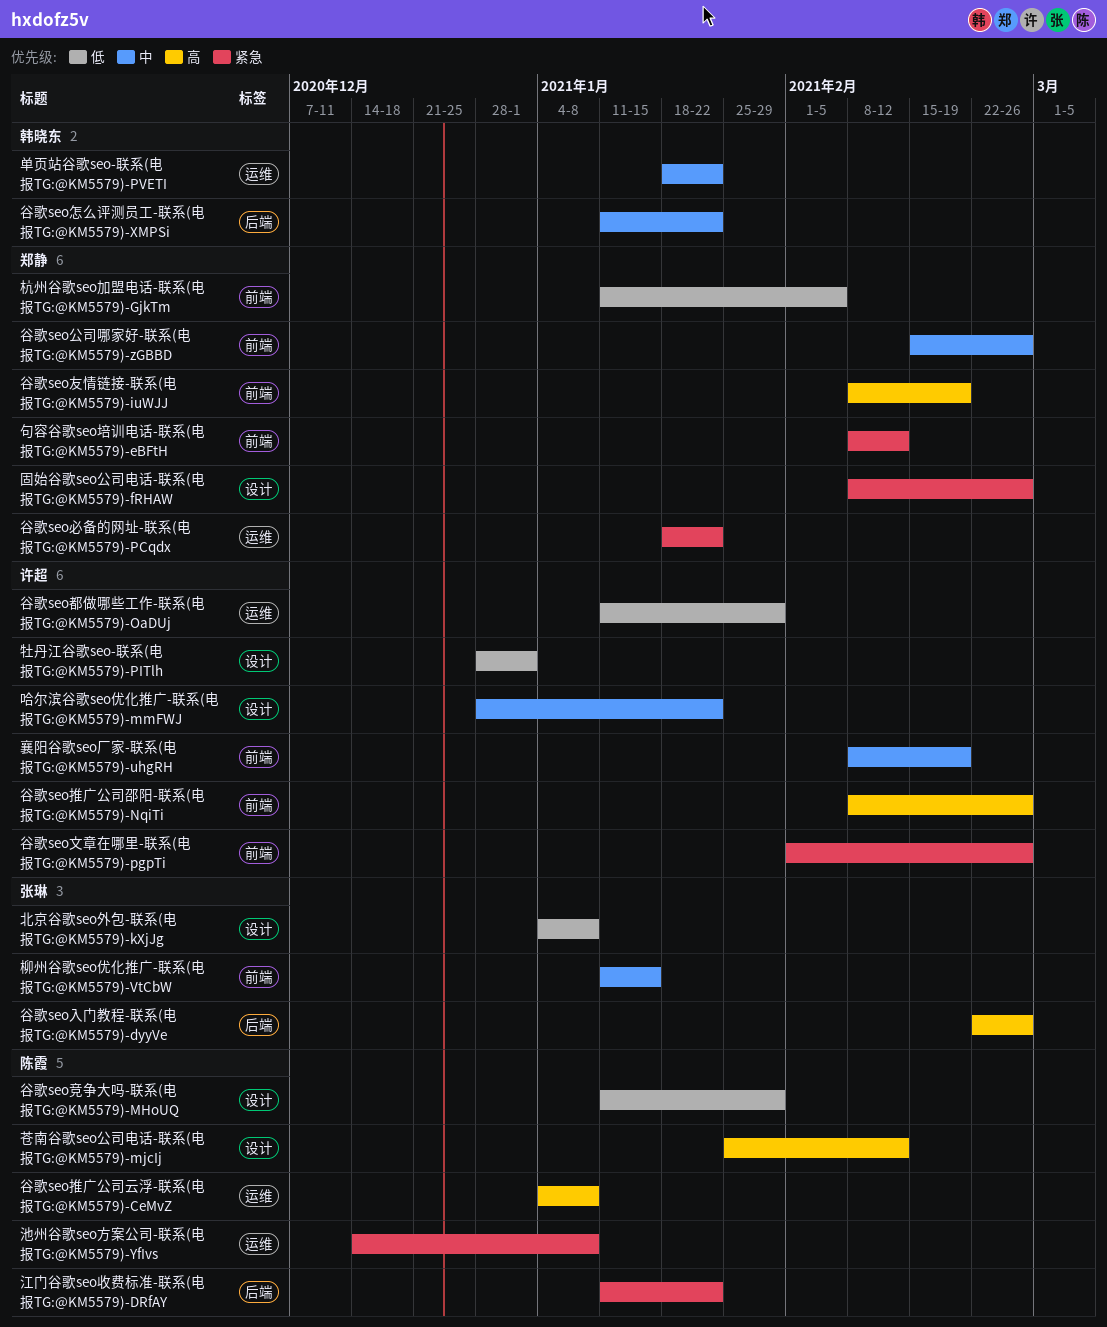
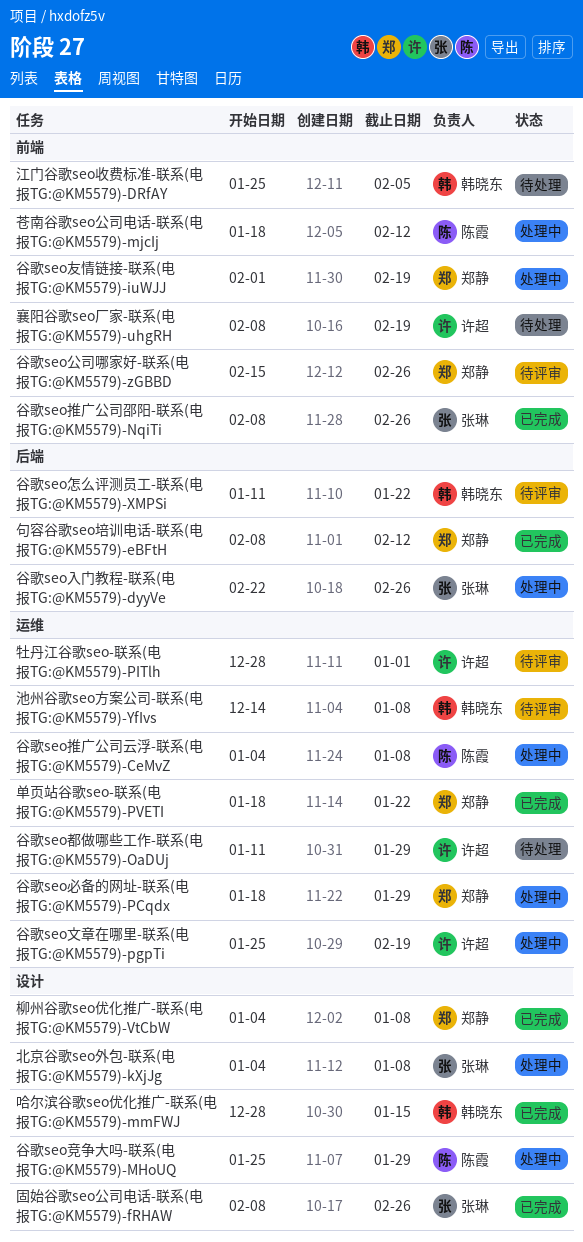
单页站谷歌seo-联系(电报TG:@KM5579)-PVETI, owner: 韩晓东 -> 郑静
句容谷歌seo培训电话-联系(电报TG:@KM5579)-eBFtH, label: 前端 -> 后端
哈尔滨谷歌seo优化推广-联系(电报TG:@KM5579)-mmFWJ, owner: 许超 -> 韩晓东
哈尔滨谷歌seo优化推广-联系(电报TG:@KM5579)-mmFWJ, due: Jan 22 -> Jan 15
固始谷歌seo公司电话-联系(电报TG:@KM5579)-fRHAW, owner: 郑静 -> 张琳
杭州谷歌seo加盟电话-联系(电报TG:@KM5579)-GjkTm: present -> none
柳州谷歌seo优化推广-联系(电报TG:@KM5579)-VtCbW, owner: 张琳 -> 郑静
柳州谷歌seo优化推广-联系(电报TG:@KM5579)-VtCbW, label: 前端 -> 设计
柳州谷歌seo优化推广-联系(电报TG:@KM5579)-VtCbW, start: Jan 11 -> Jan 4
柳州谷歌seo优化推广-联系(电报TG:@KM5579)-VtCbW, due: Jan 15 -> Jan 8
江门谷歌seo收费标准-联系(电报TG:@KM5579)-DRfAY, owner: 陈霞 -> 韩晓东
江门谷歌seo收费标准-联系(电报TG:@KM5579)-DRfAY, label: 后端 -> 前端
江门谷歌seo收费标准-联系(电报TG:@KM5579)-DRfAY, start: Jan 11 -> Jan 25
江门谷歌seo收费标准-联系(电报TG:@KM5579)-DRfAY, due: Jan 22 -> Feb 5
池州谷歌seo方案公司-联系(电报TG:@KM5579)-YfIvs, owner: 陈霞 -> 韩晓东
牡丹江谷歌seo-联系(电报TG:@KM5579)-PITlh, label: 设计 -> 运维
苍南谷歌seo公司电话-联系(电报TG:@KM5579)-mjcIj, label: 设计 -> 前端
苍南谷歌seo公司电话-联系(电报TG:@KM5579)-mjcIj, start: Jan 25 -> Jan 18
谷歌seo友情链接-联系(电报TG:@KM5579)-iuWJJ, start: Feb 8 -> Feb 1
谷歌seo必备的网址-联系(电报TG:@KM5579)-PCqdx, due: Jan 22 -> Jan 29
谷歌seo推广公司邵阳-联系(电报TG:@KM5579)-NqiTi, owner: 许超 -> 张琳
谷歌seo文章在哪里-联系(电报TG:@KM5579)-pgpTi, label: 前端 -> 运维
谷歌seo文章在哪里-联系(电报TG:@KM5579)-pgpTi, start: Feb 1 -> Jan 25
谷歌seo文章在哪里-联系(电报TG:@KM5579)-pgpTi, due: Feb 26 -> Feb 19
谷歌seo竞争大吗-联系(电报TG:@KM5579)-MHoUQ, start: Jan 11 -> Jan 25

